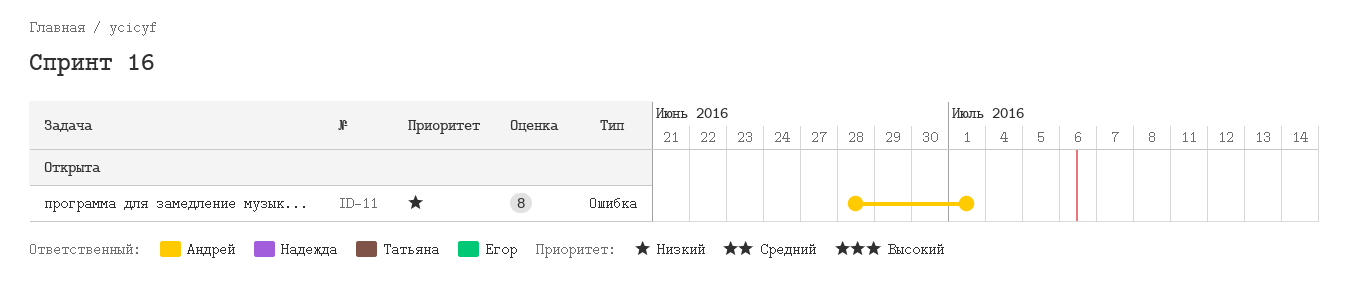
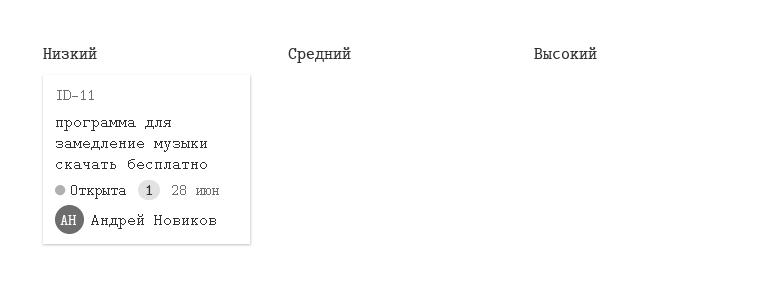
ID-11, estimate: 8 -> 1
ID-11, due: Jul 1 -> Jun 28

